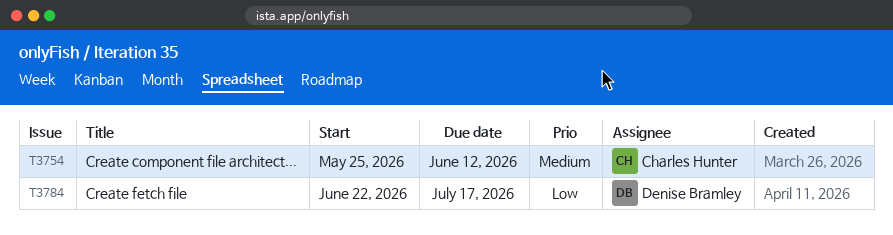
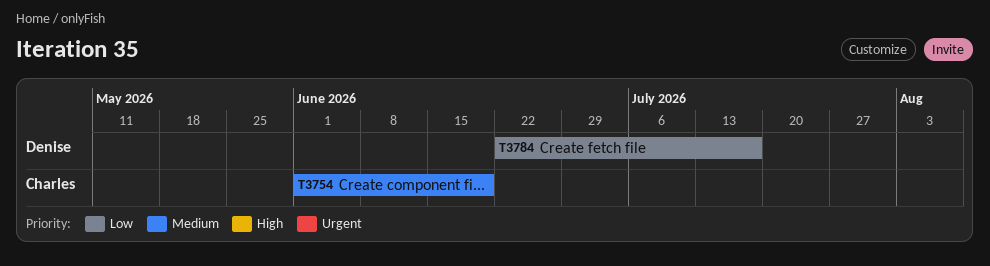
T3754, start: May 25 -> Jun 1
T3754, due: Jun 12 -> Jun 19

